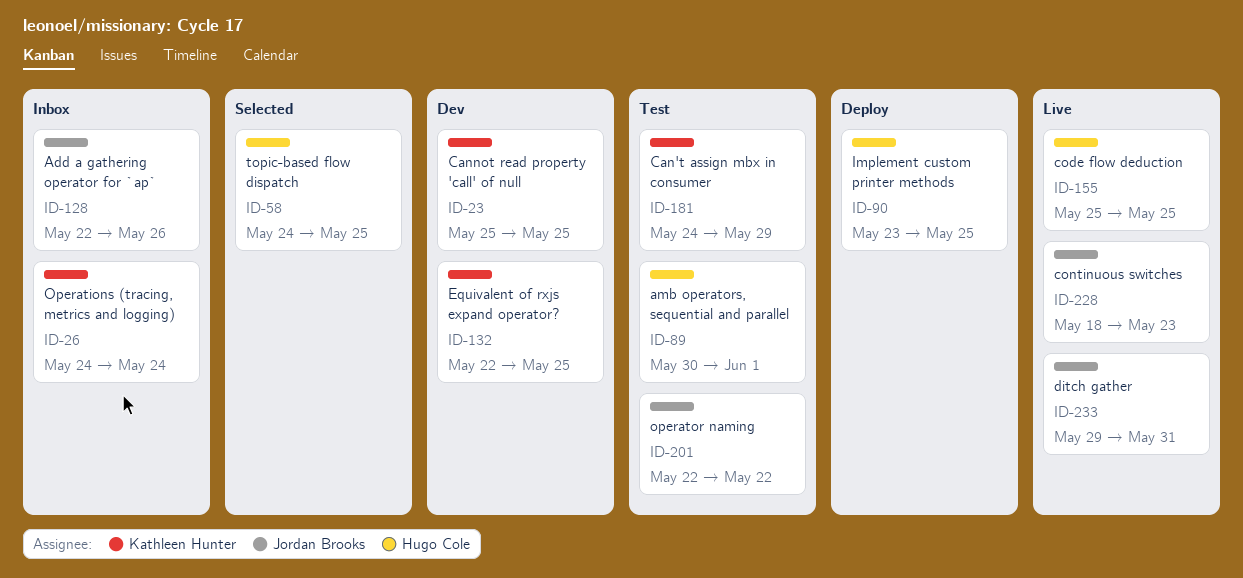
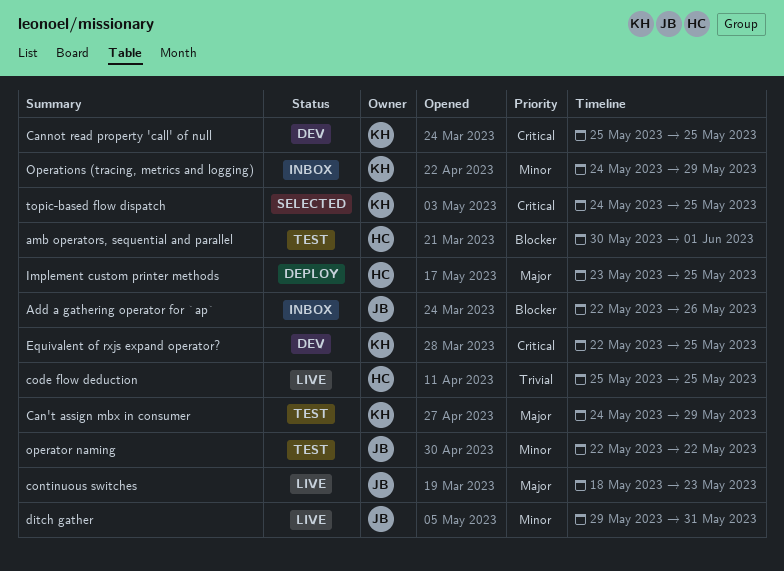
Operations (tracing, metrics and logging), due: May 24 -> May 29
topic-based flow dispatch, owner: Hugo Cole -> Kathleen Hunter

